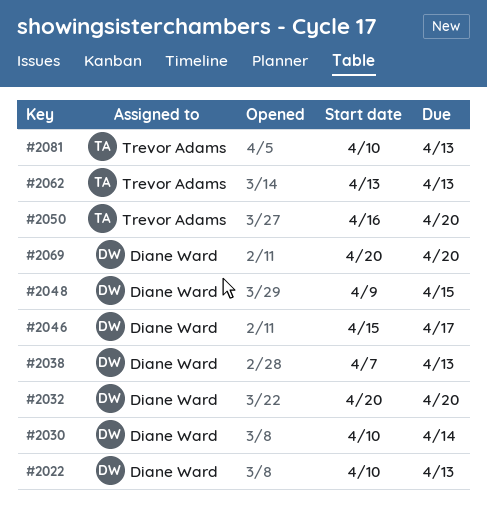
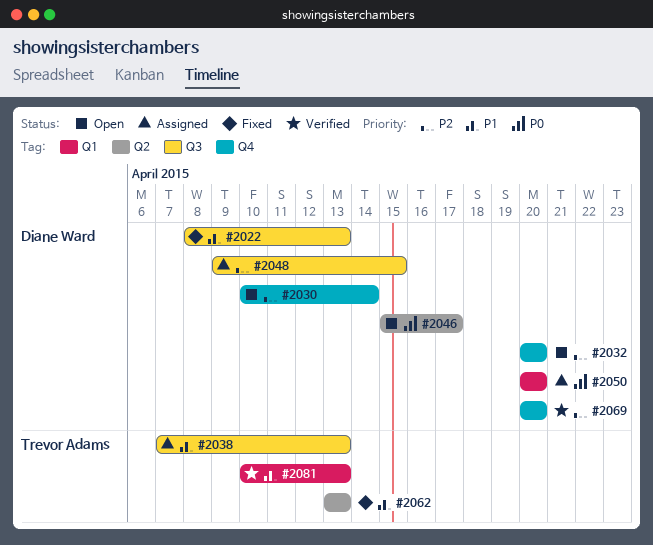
#2022, start: Apr 10 -> Apr 8
#2038, owner: Diane Ward -> Trevor Adams
#2050, owner: Trevor Adams -> Diane Ward
#2050, start: Apr 16 -> Apr 20

